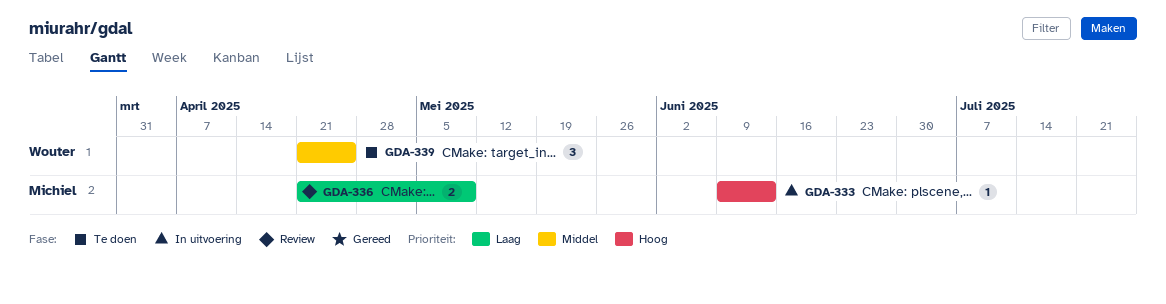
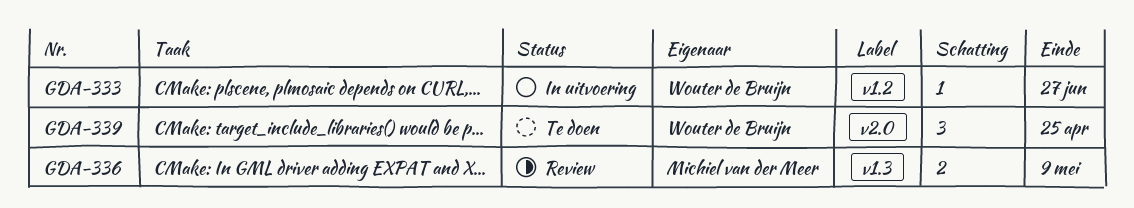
GDA-333, owner: Michiel van der Meer -> Wouter de Bruijn
GDA-333, due: Jun 13 -> Jun 27

